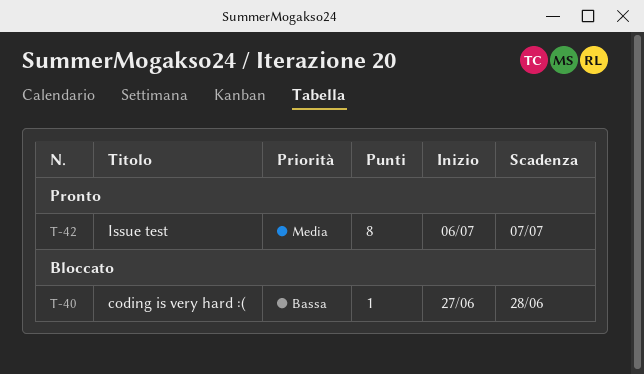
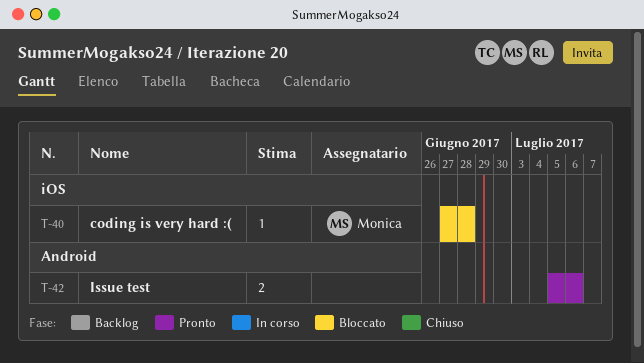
T-42, estimate: 8 -> 2
T-42, start: Jul 6 -> Jul 5
T-42, due: Jul 7 -> Jul 6

